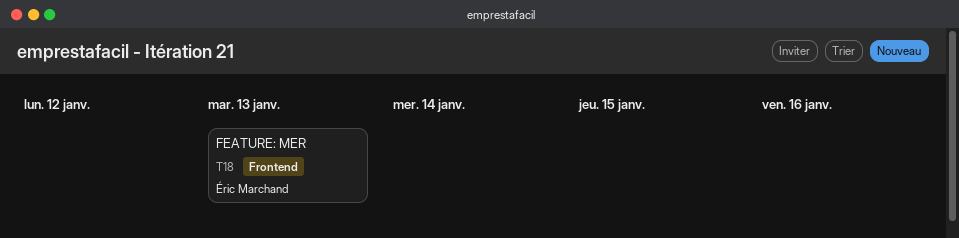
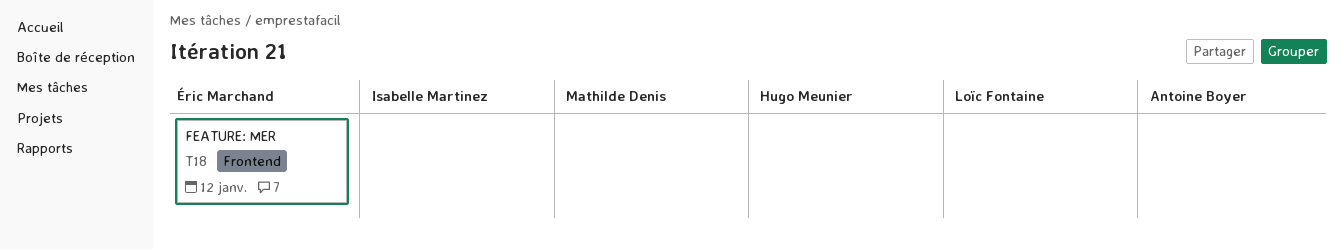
T18, due: Jan 13 -> Jan 12

